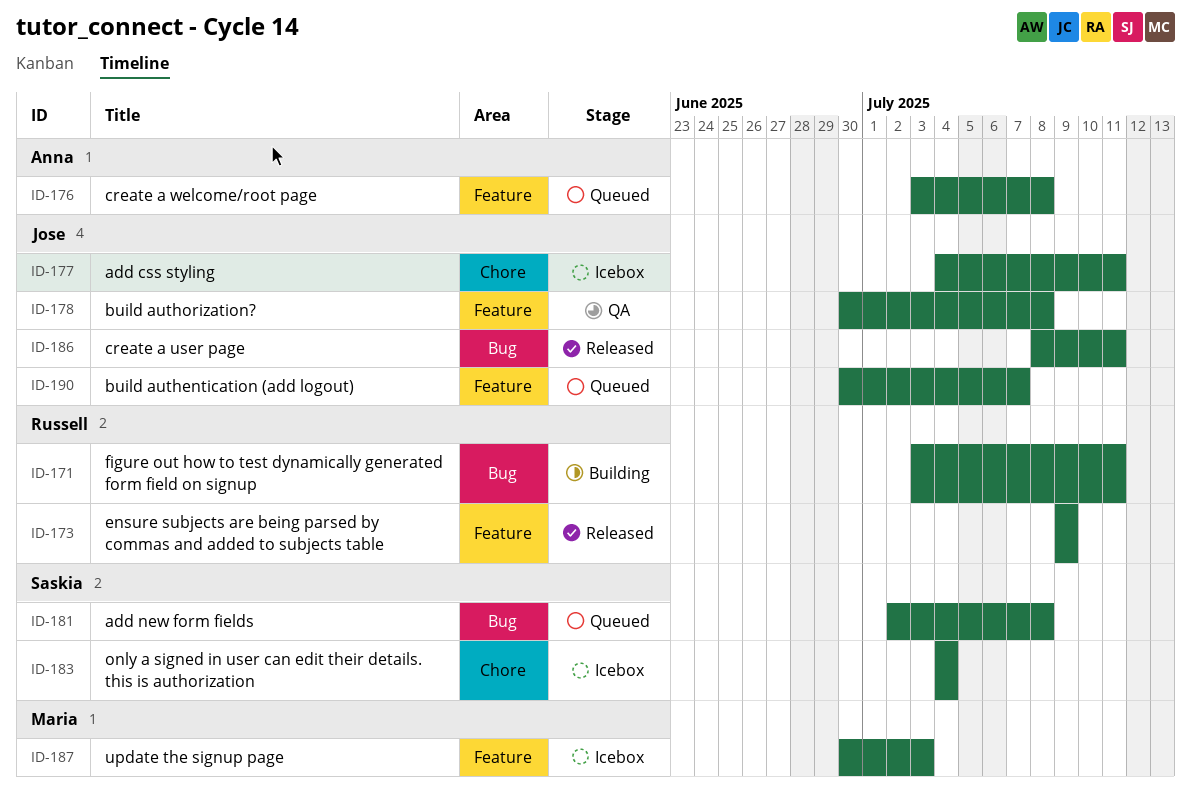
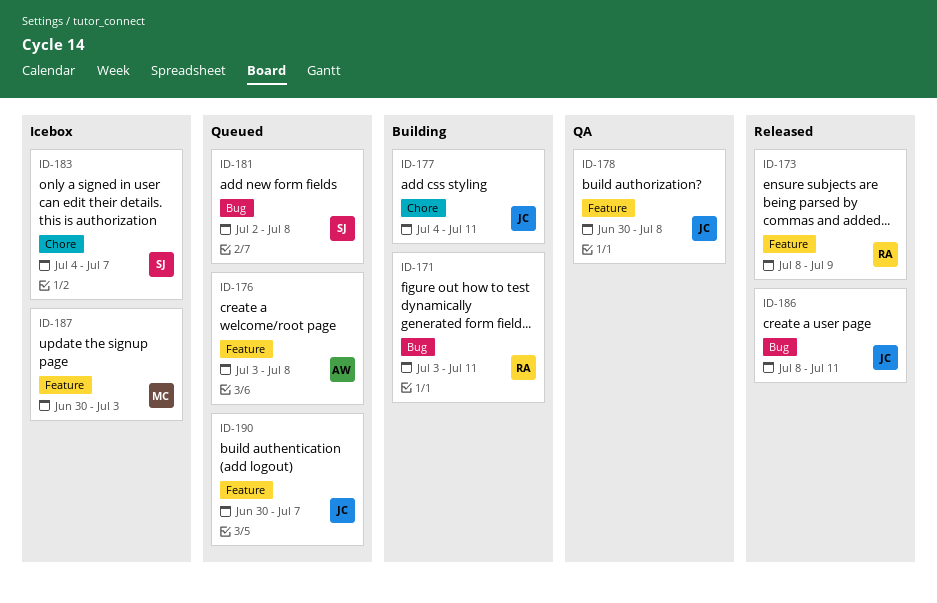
ID-173, start: Jul 9 -> Jul 8
ID-177, status: Icebox -> Building
ID-183, due: Jul 4 -> Jul 7

